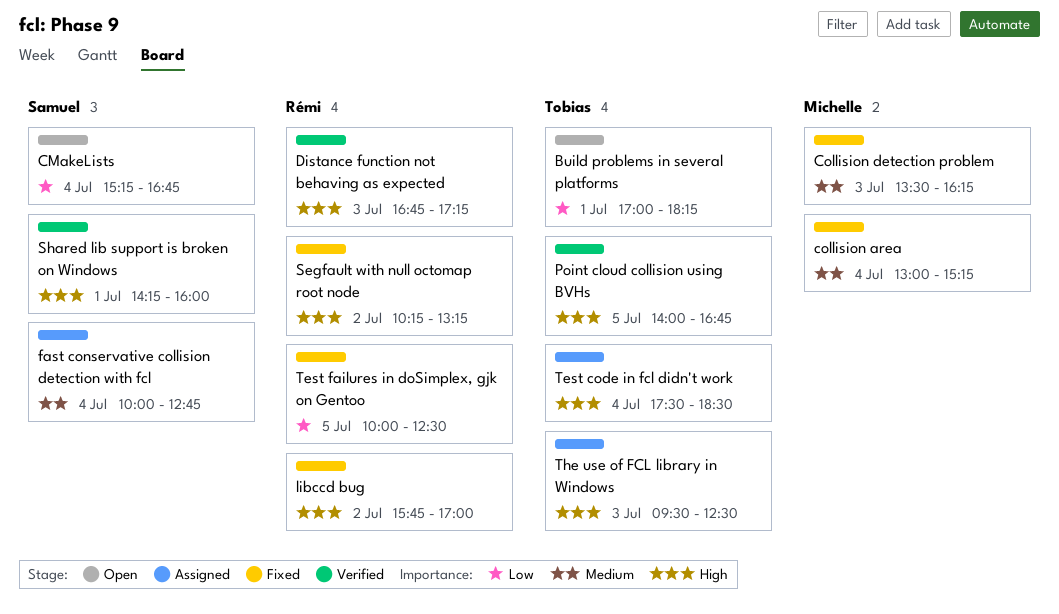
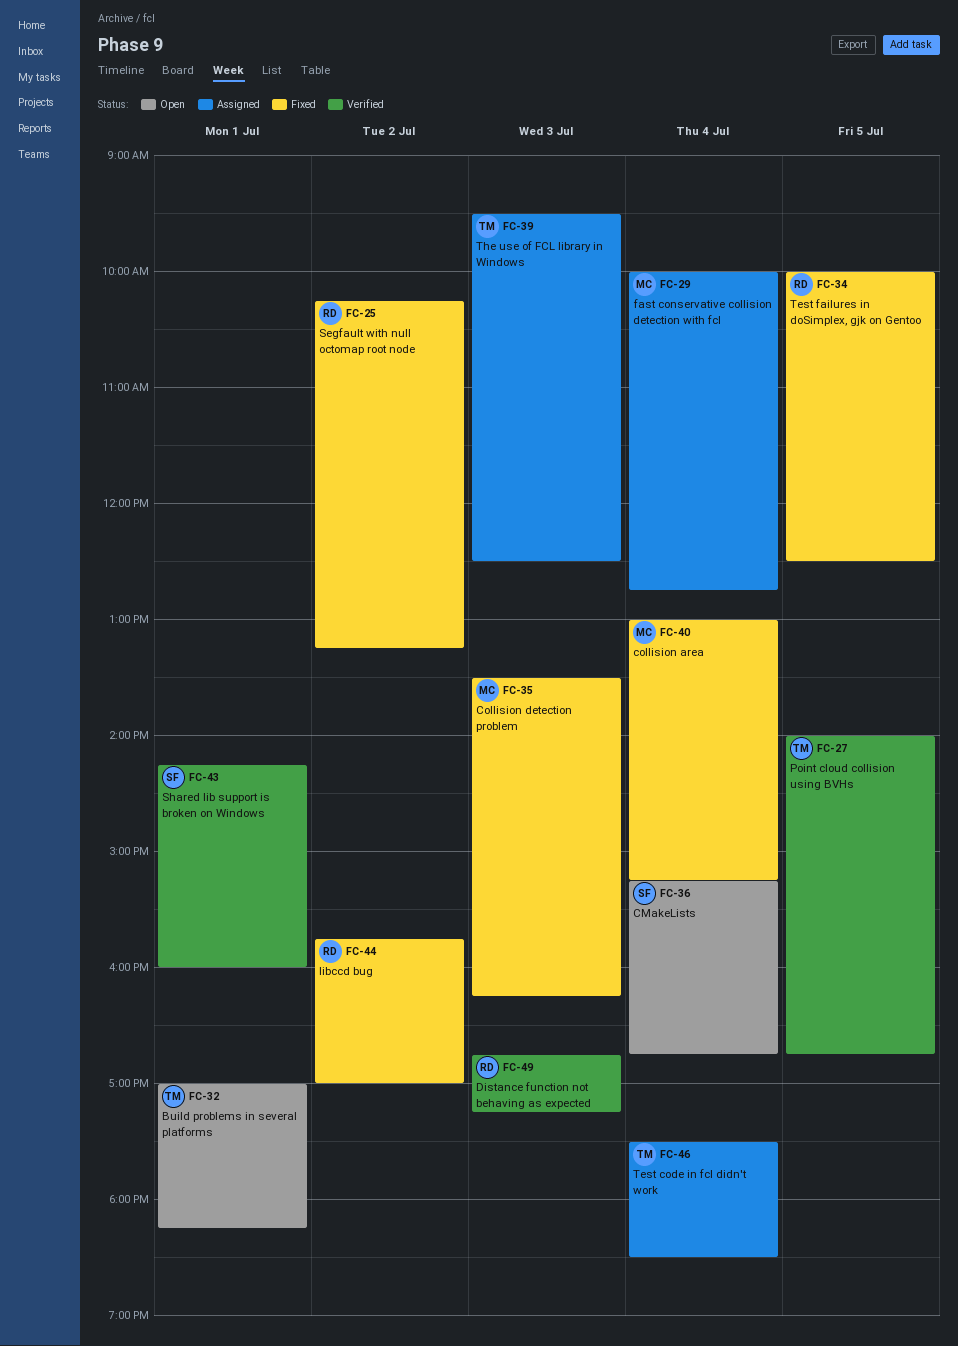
fast conservative collision detection with fcl, owner: Samuel -> Michelle

